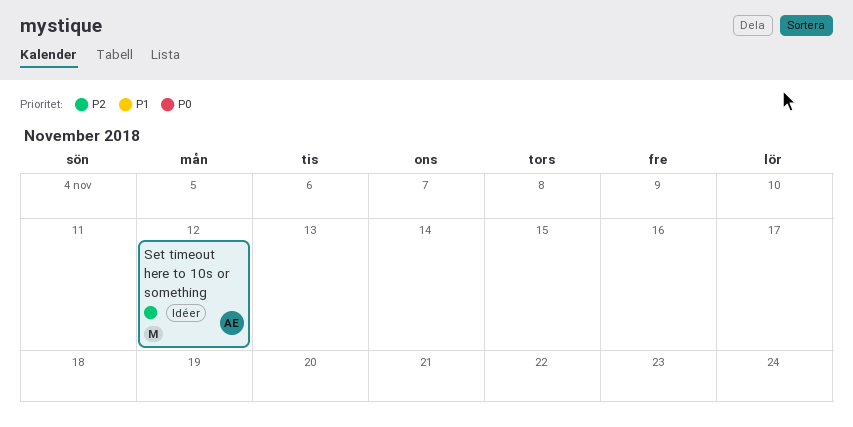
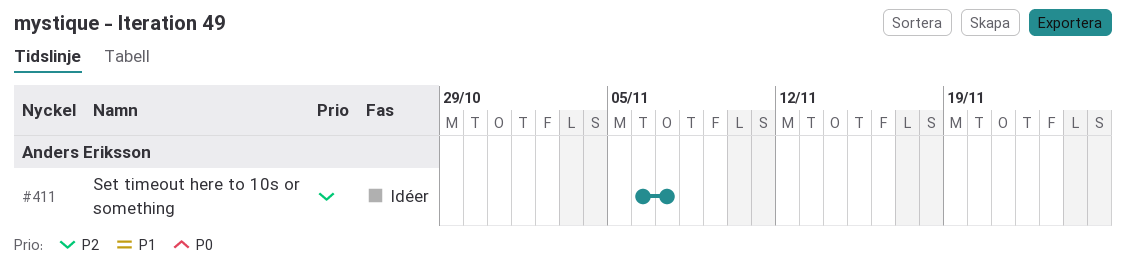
Set timeout here to 10s or something, due: Nov 12 -> Nov 7

